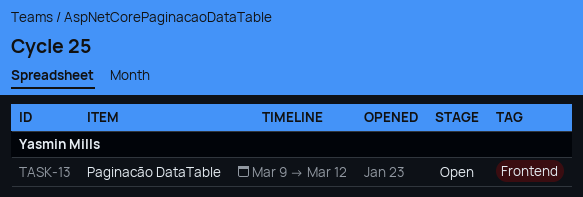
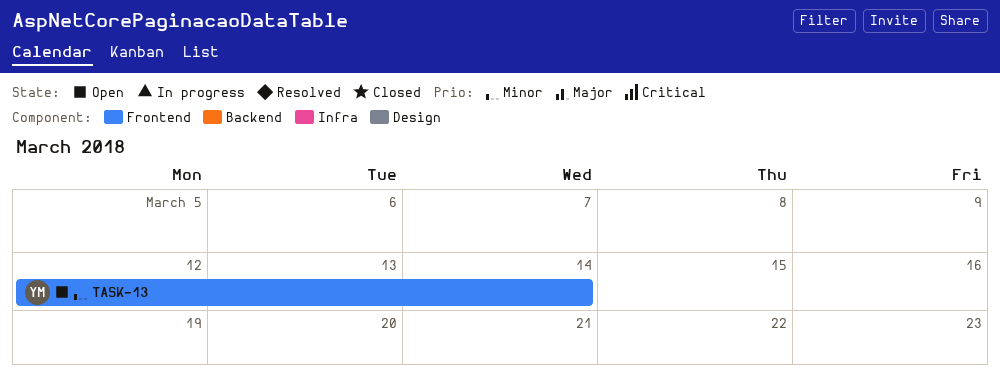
TASK-13, start: Mar 9 -> Mar 12
TASK-13, due: Mar 12 -> Mar 14

